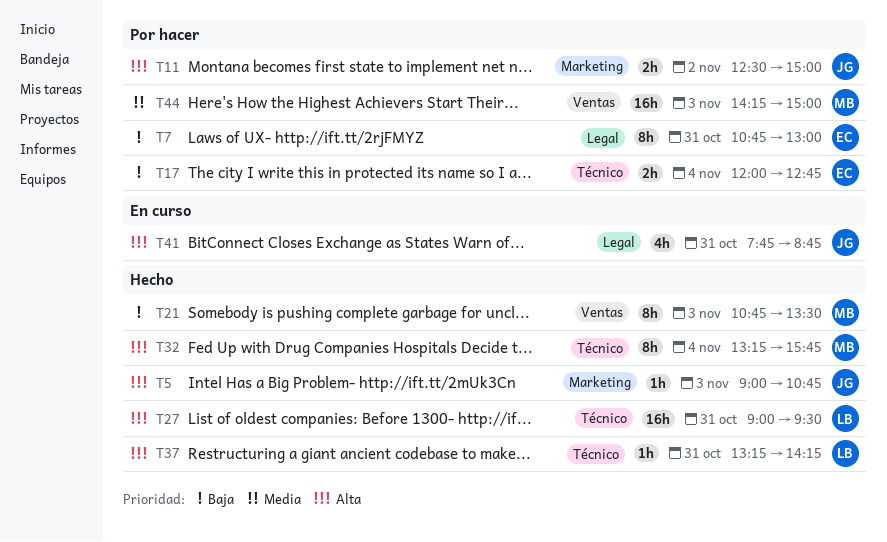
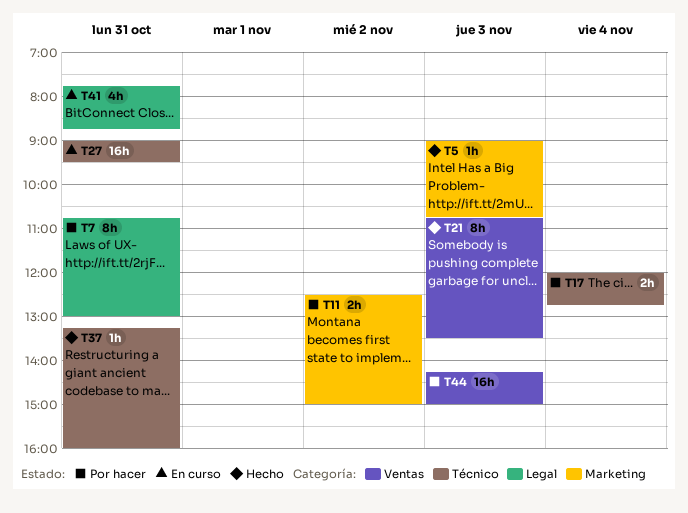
T27, status: Hecho -> En curso
T32: present -> none
T37, ends: 14:15 -> 16:00

